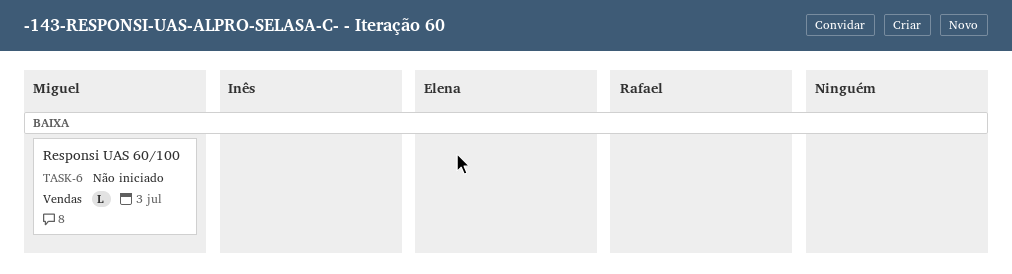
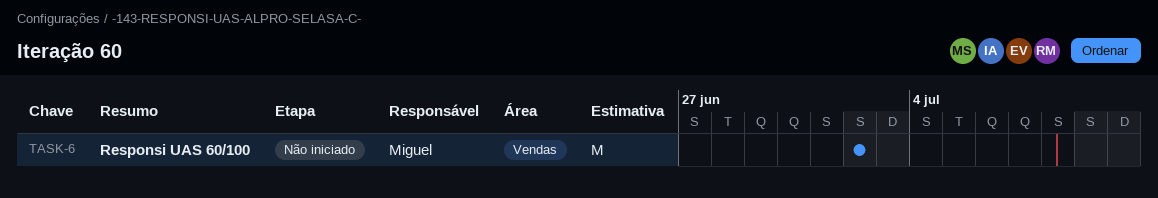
TASK-6, estimate: L -> M
TASK-6, due: Jul 3 -> Jul 2

